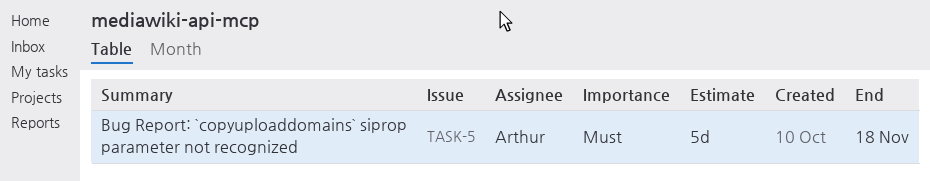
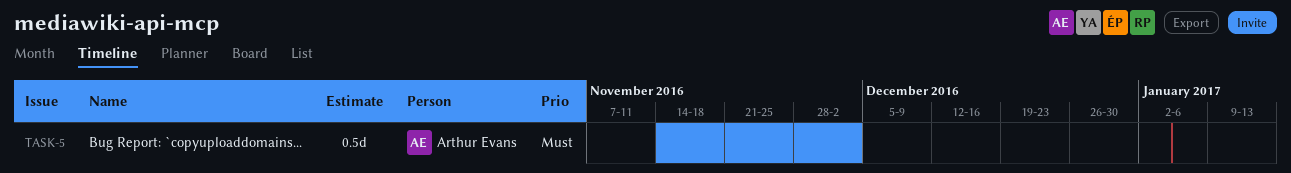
TASK-5, estimate: 5d -> 0.5d
TASK-5, due: Nov 18 -> Dec 2

